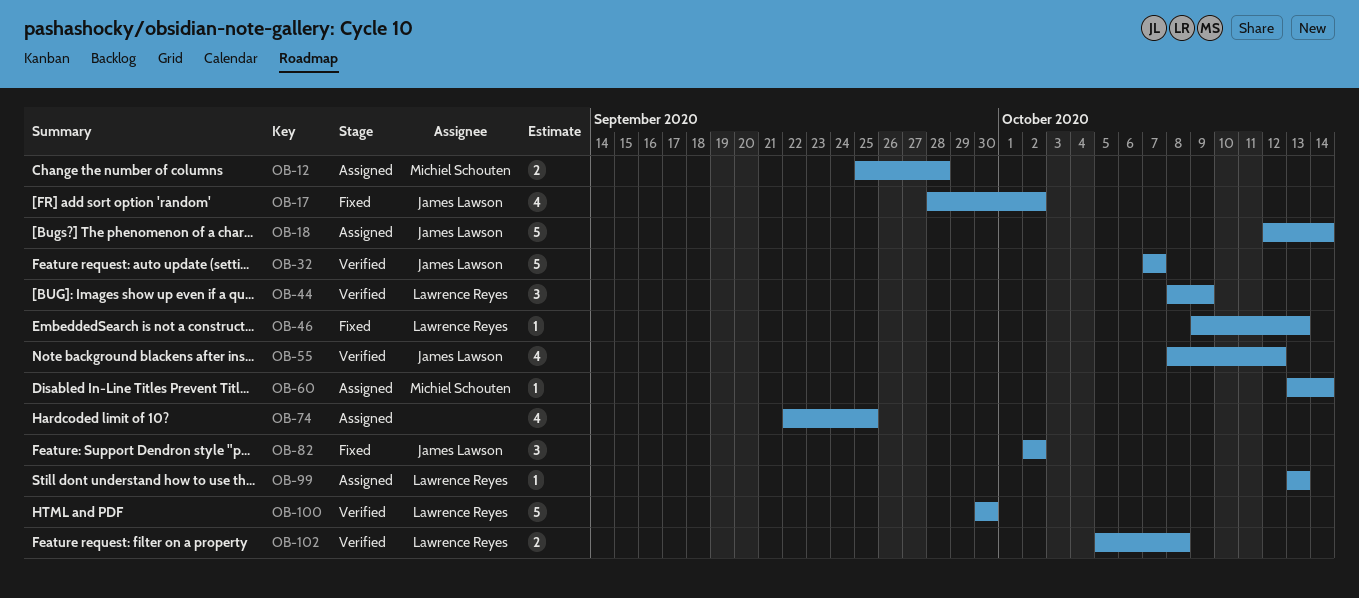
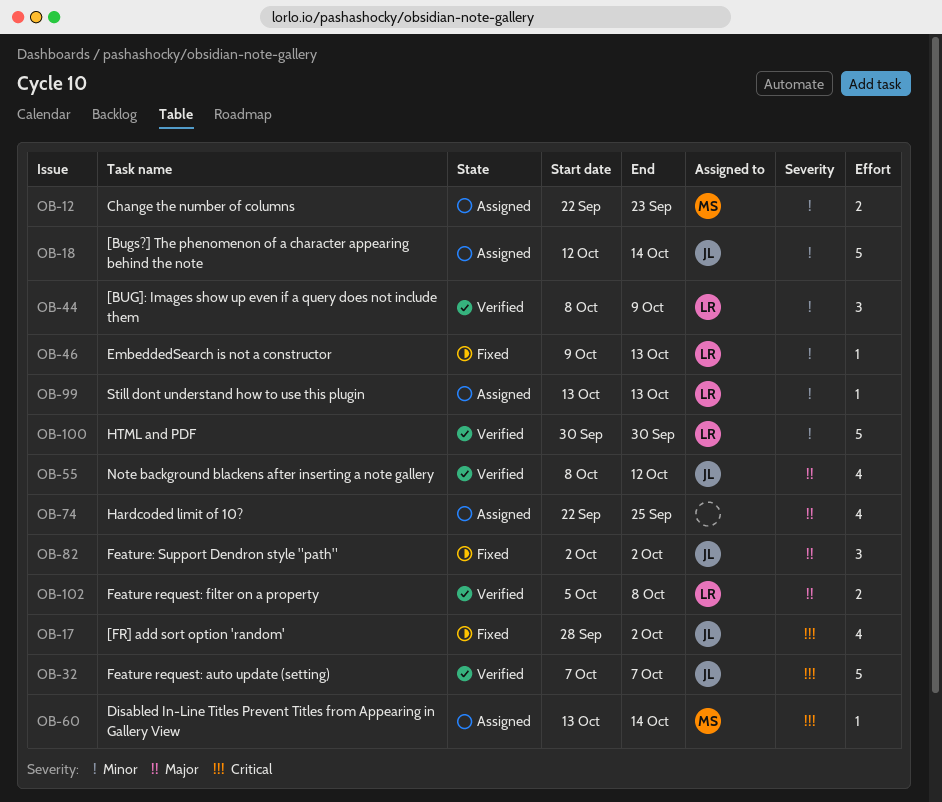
OB-12, start: Sep 25 -> Sep 22
OB-12, due: Sep 28 -> Sep 23

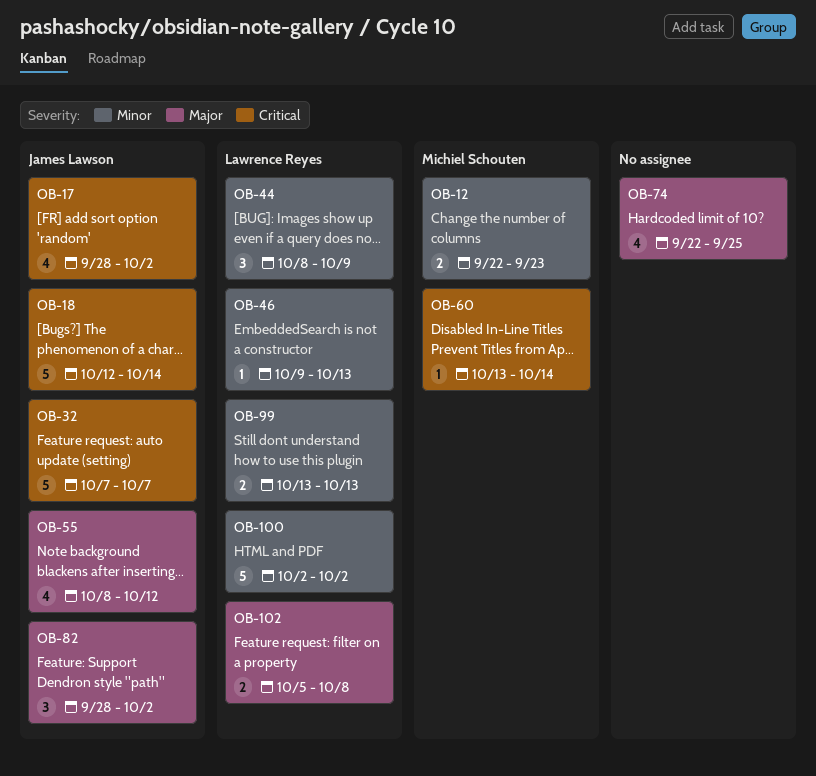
OB-18, priority: Minor -> Critical
OB-82, start: Oct 2 -> Sep 28
OB-99, estimate: 1 -> 2
OB-100, start: Sep 30 -> Oct 2
OB-100, due: Sep 30 -> Oct 2

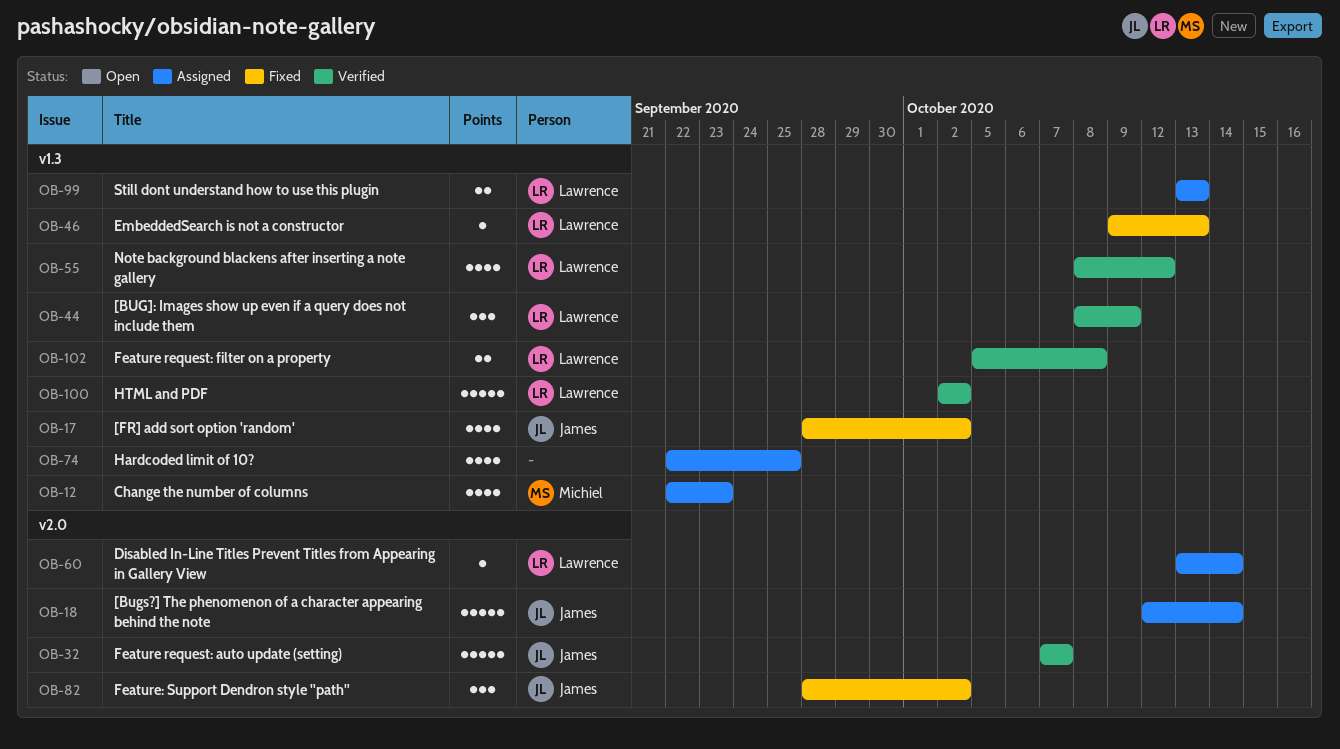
OB-12, estimate: 2 -> 4
OB-55, owner: James Lawson -> Lawrence Reyes
OB-60, owner: Michiel Schouten -> Lawrence Reyes

